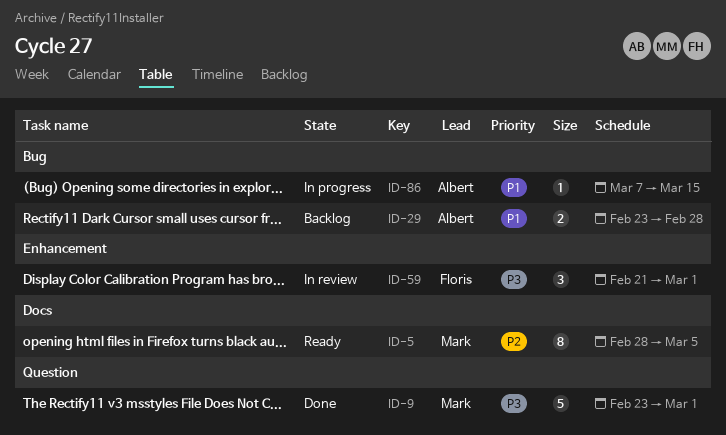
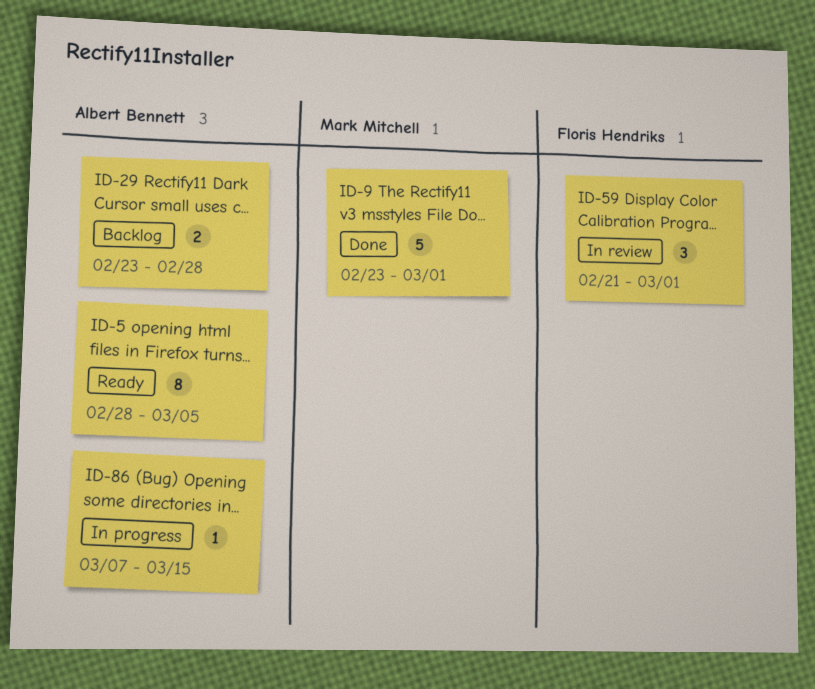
ID-5, owner: Mark Mitchell -> Albert Bennett

